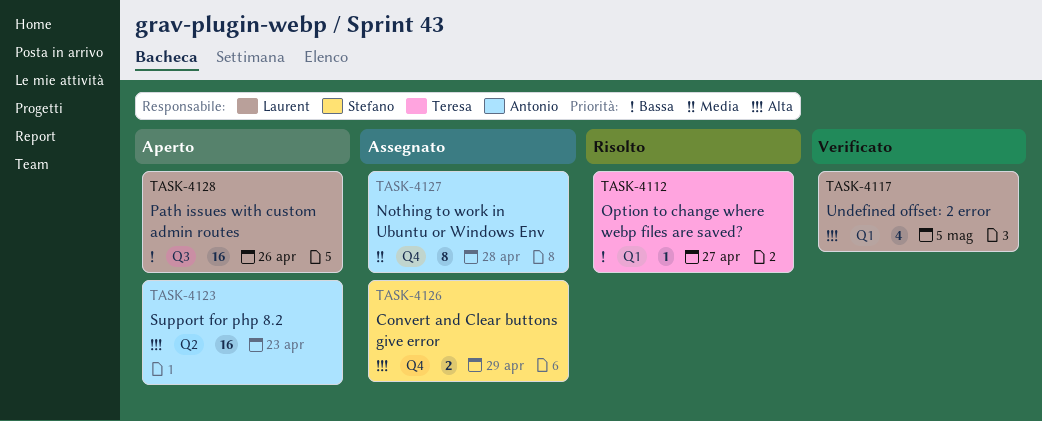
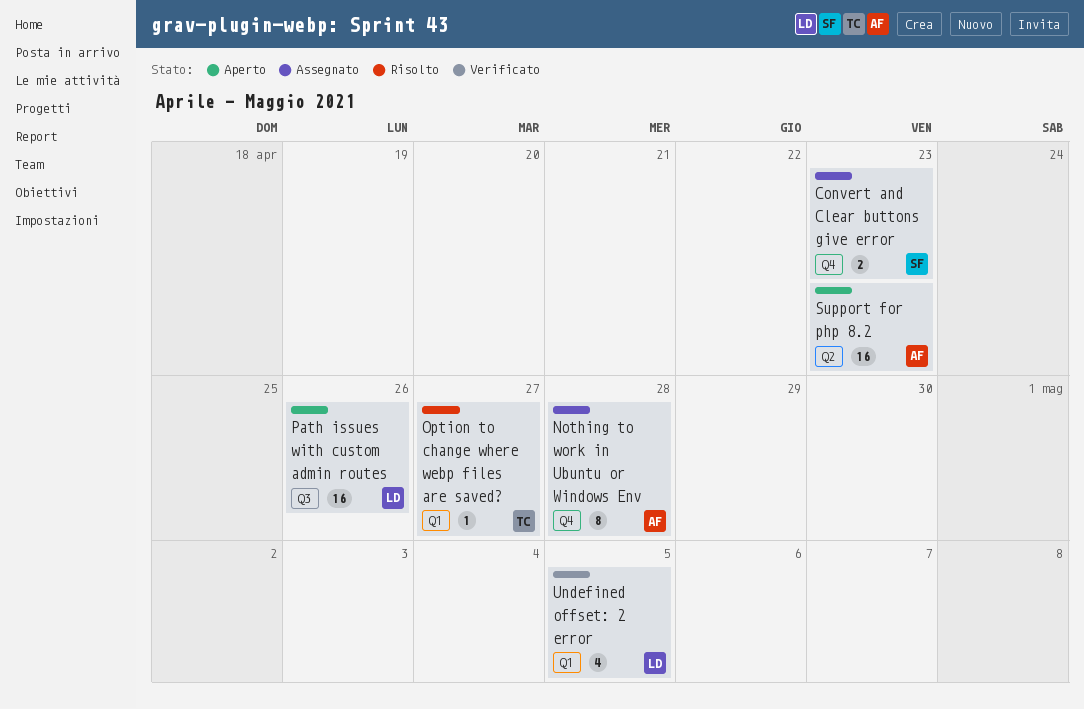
Convert and Clear buttons give error, due: Apr 29 -> Apr 23

